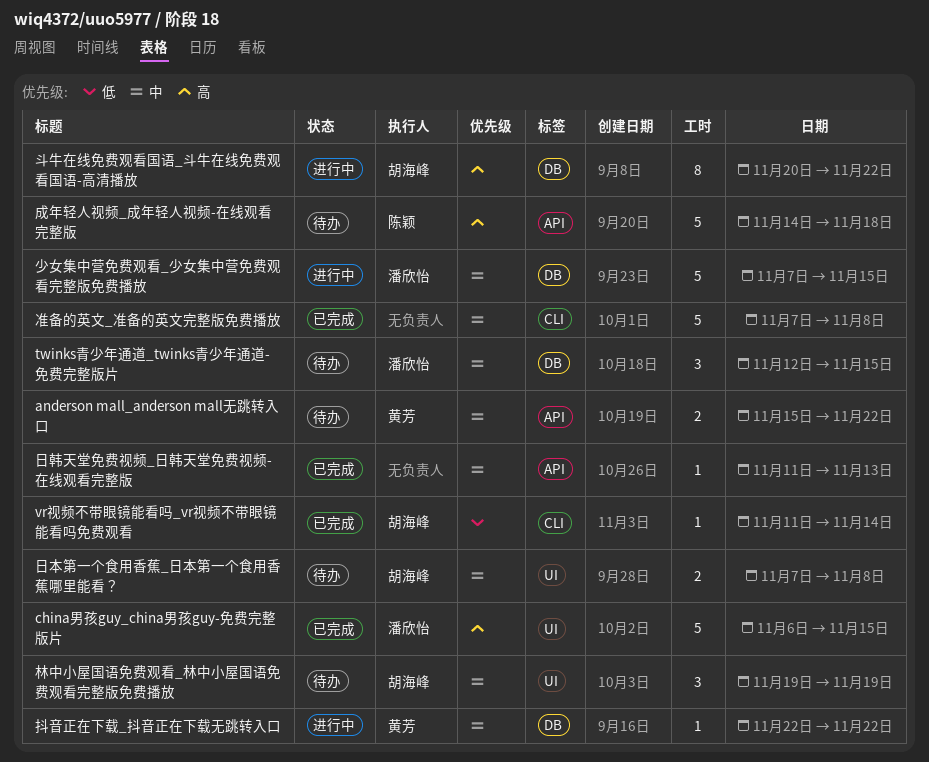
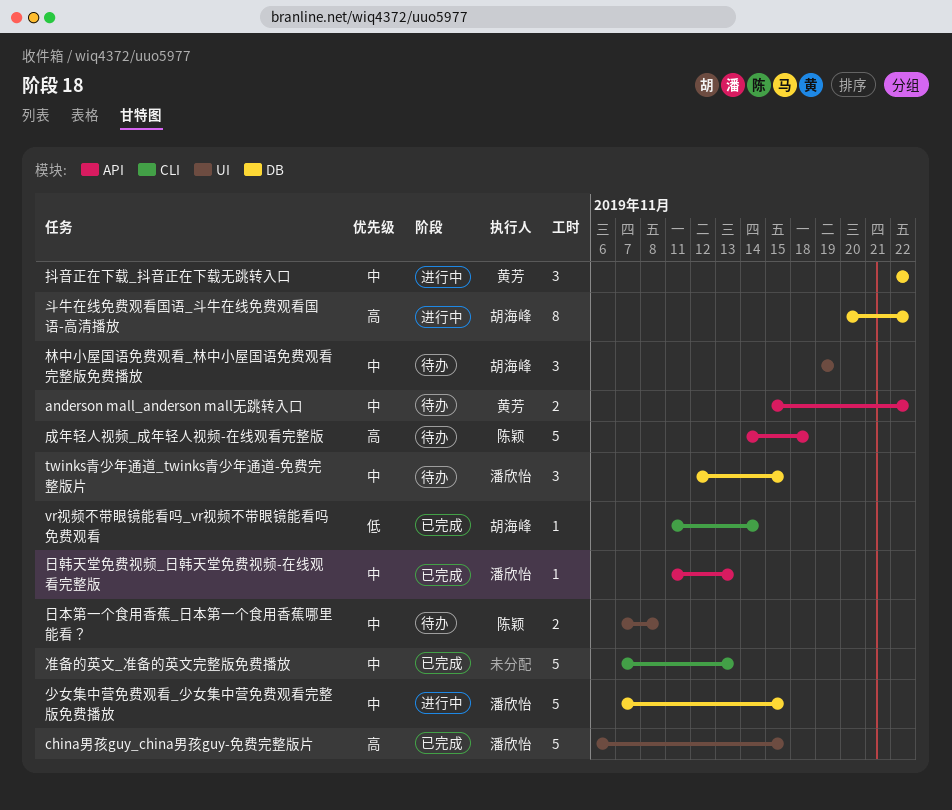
准备的英文_准备的英文完整版免费播放, due: Nov 8 -> Nov 13
抖音正在下载_抖音正在下载无跳转入口, estimate: 1 -> 3
日本第一个食用香蕉_日本第一个食用香蕉哪里能看？, owner: 胡海峰 -> 陈颖
日韩天堂免费视频_日韩天堂免费视频-在线观看完整版, owner: none -> 潘欣怡

